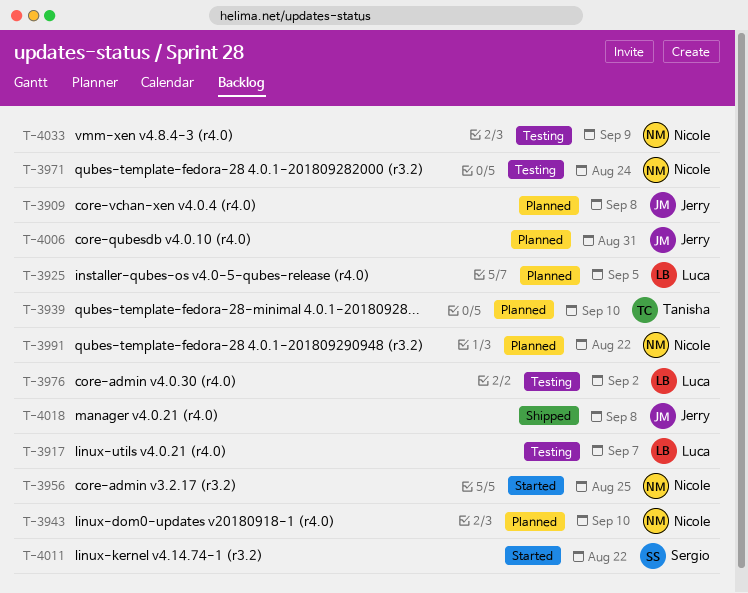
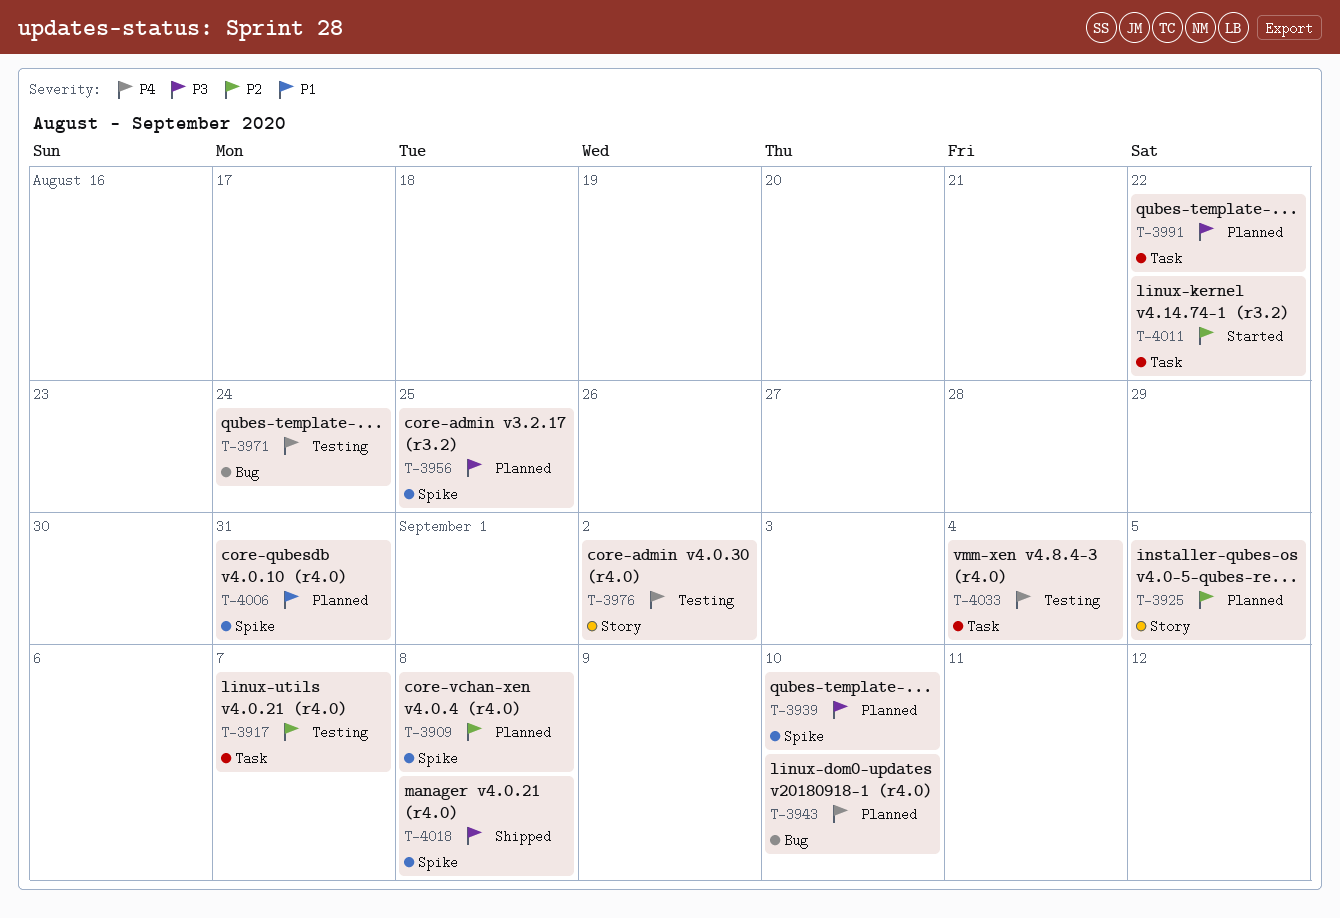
T-3956, status: Started -> Planned
T-4033, due: Sep 9 -> Sep 4

